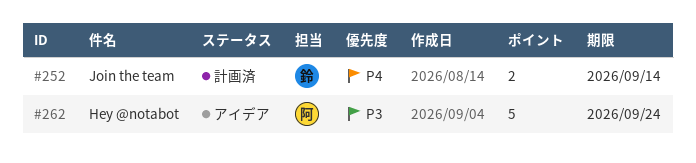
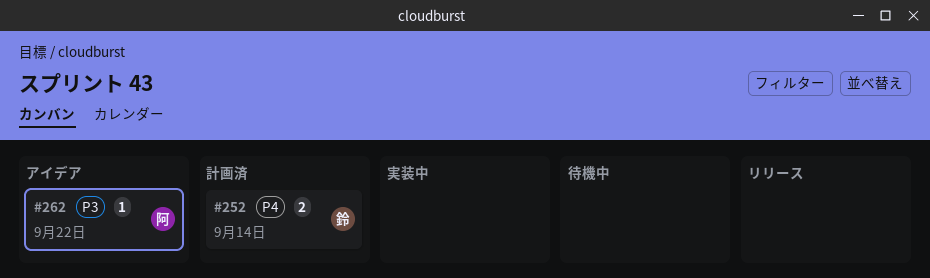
#262, estimate: 5 -> 1
#262, due: Sep 24 -> Sep 22

